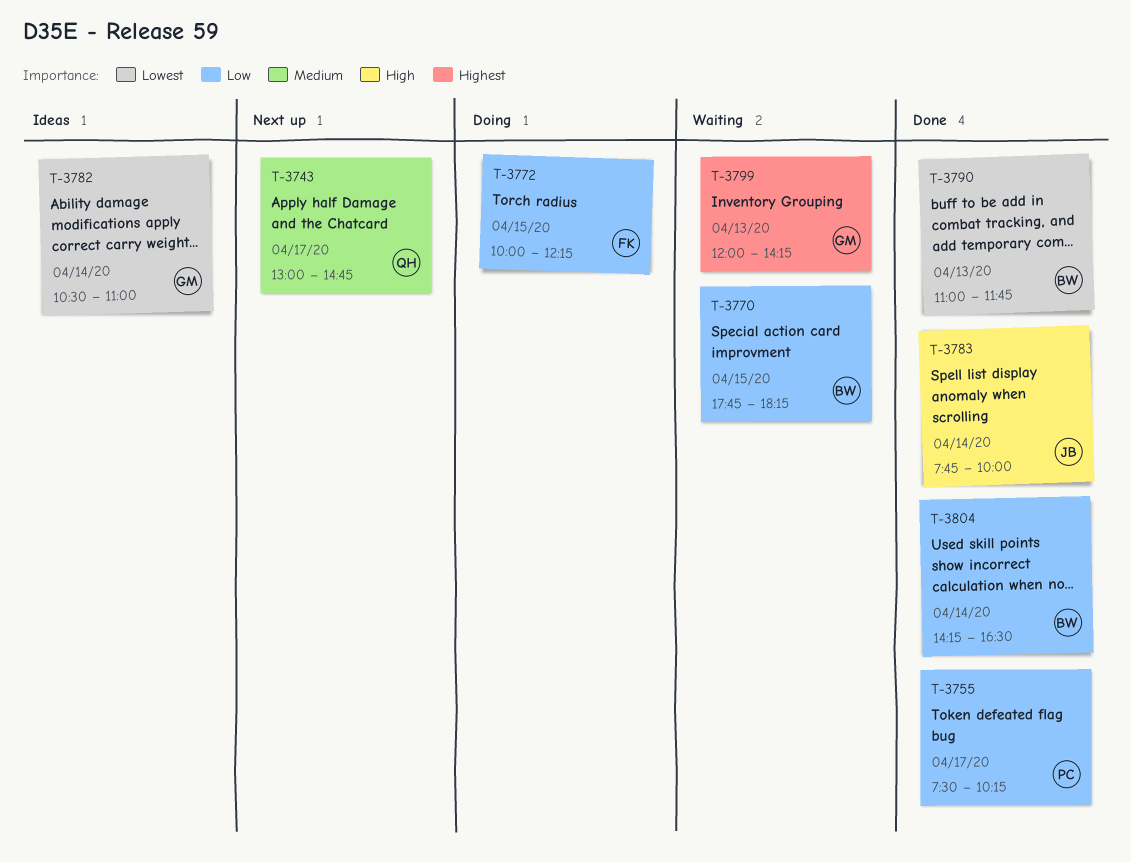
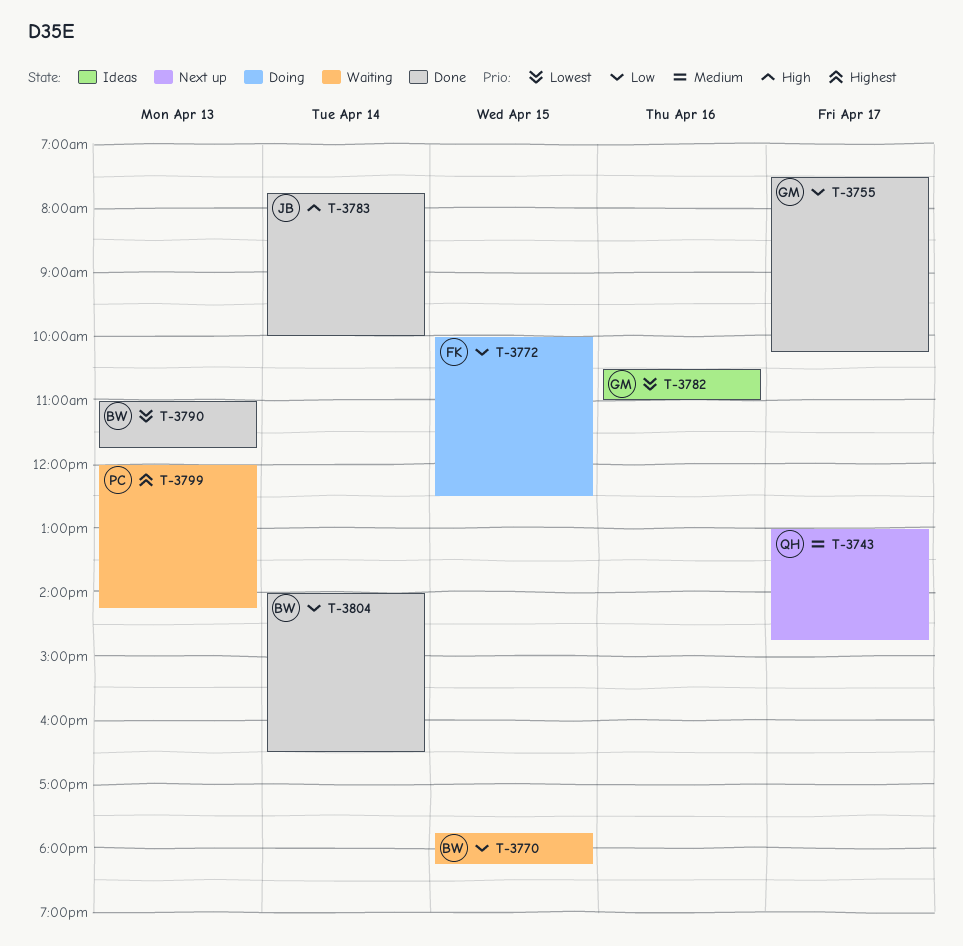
T-3755, owner: PC -> GM
T-3772, ends: 12:15 -> 12:30
T-3782, day: Apr 14 -> Apr 16
T-3799, owner: GM -> PC
T-3804, begins: 14:15 -> 14:00

